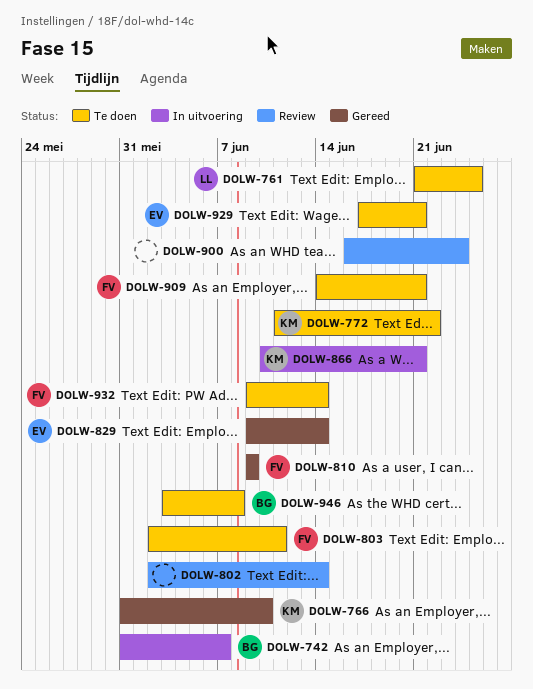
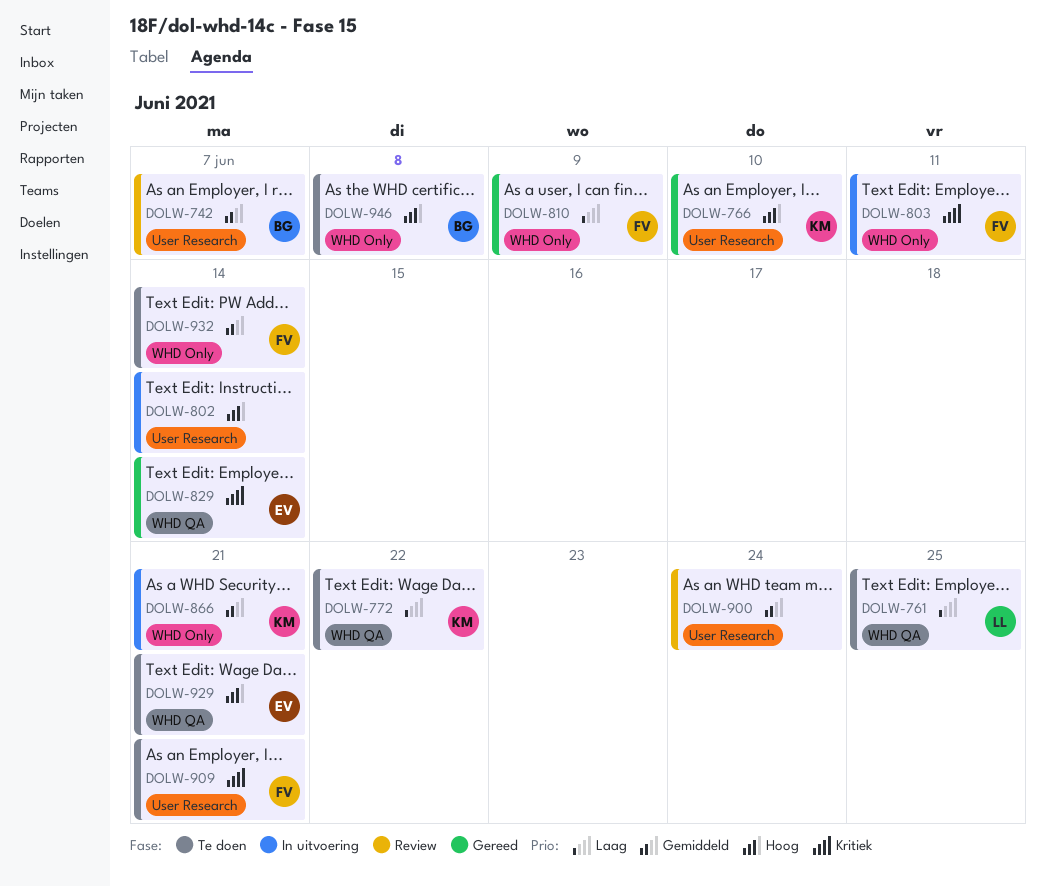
DOLW-742, status: In uitvoering -> Review
DOLW-802, status: Review -> In uitvoering
DOLW-803, status: Te doen -> In uitvoering

